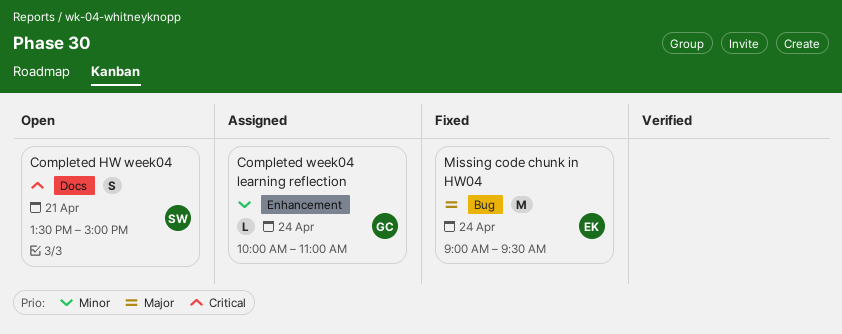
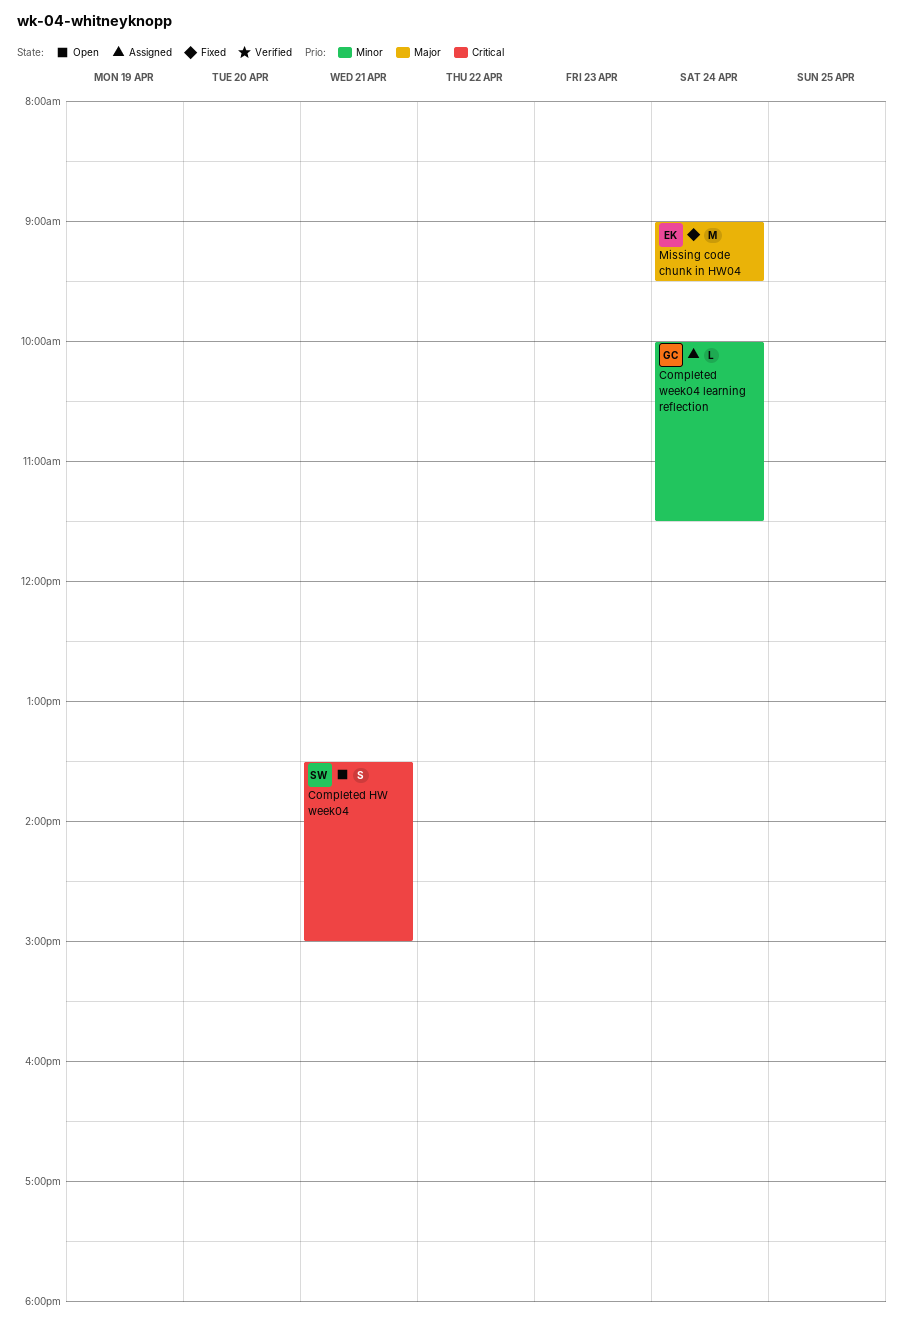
Completed week04 learning reflection, ends: 11:00 -> 11:30

